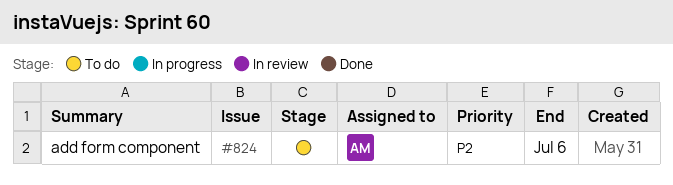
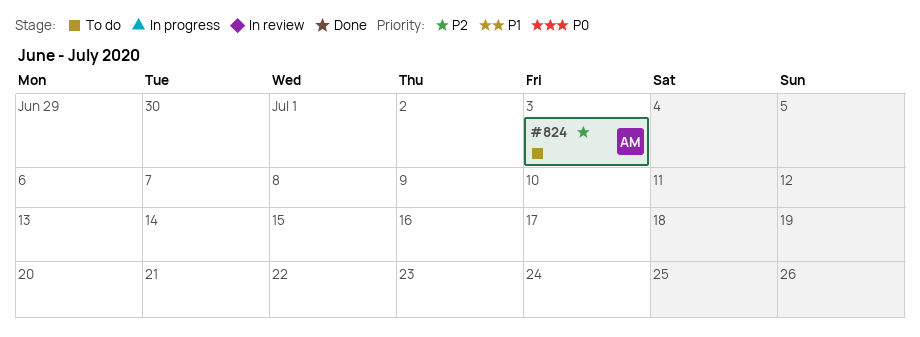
#824, due: Jul 6 -> Jul 3

